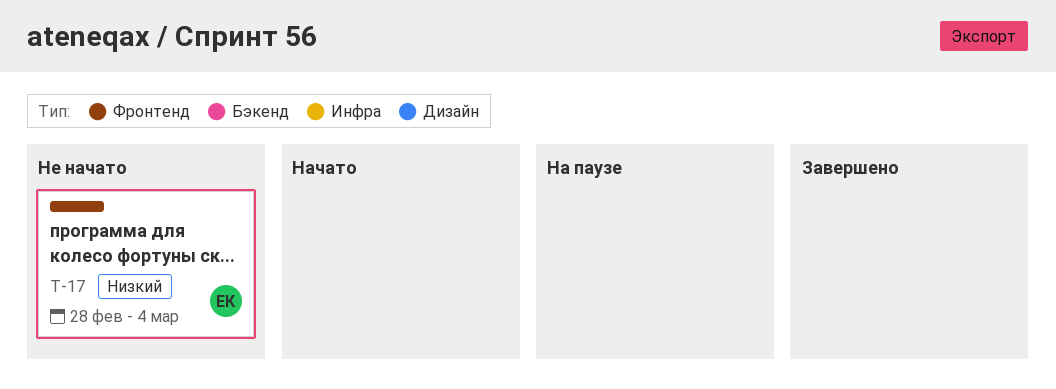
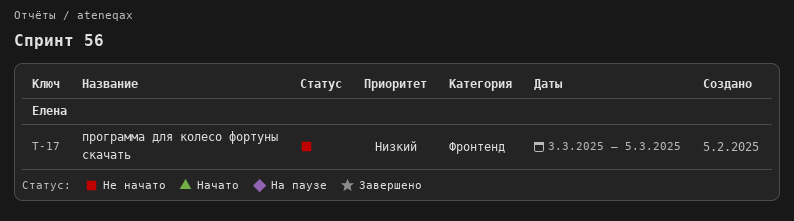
T-17, start: Feb 28 -> Mar 3
T-17, due: Mar 4 -> Mar 5

